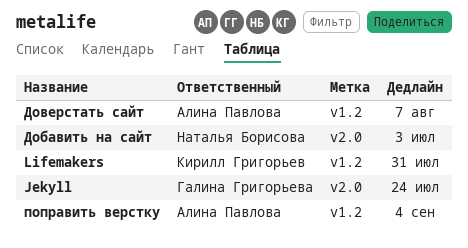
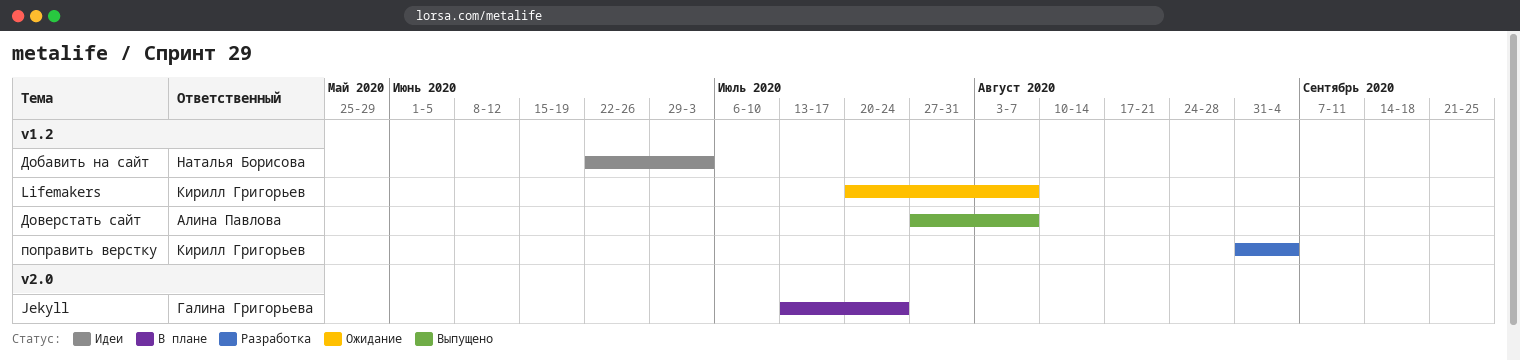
Lifemakers, due: Jul 31 -> Aug 7
Добавить на сайт, label: v2.0 -> v1.2
поправить верстку, owner: Алина Павлова -> Кирилл Григорьев

